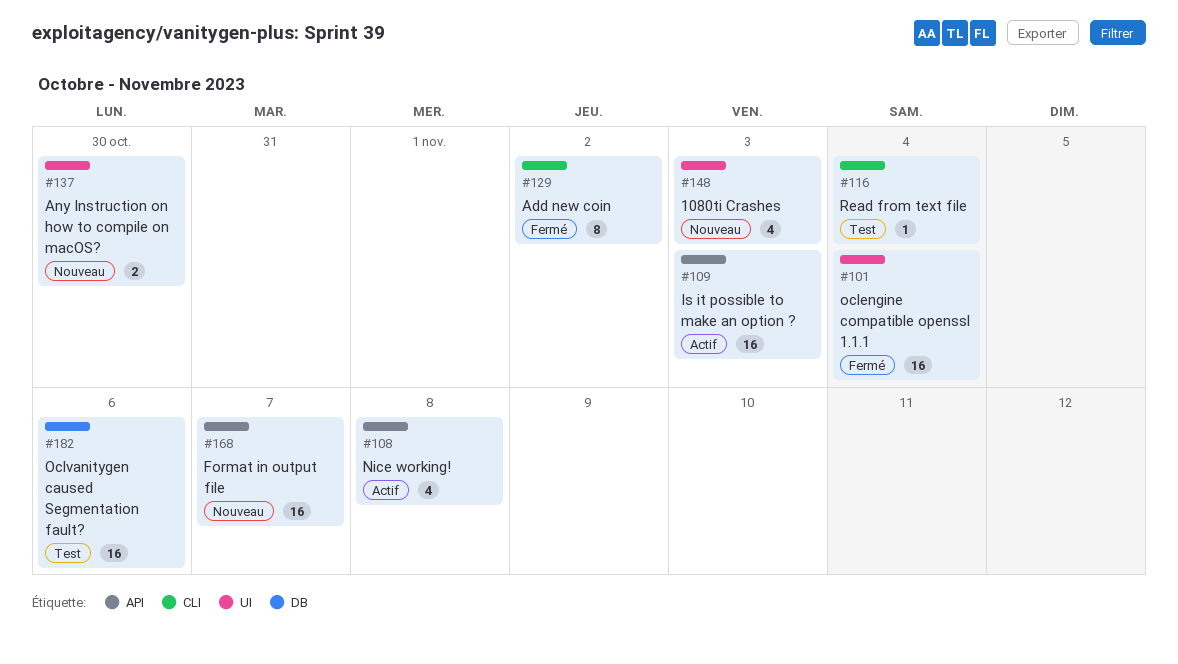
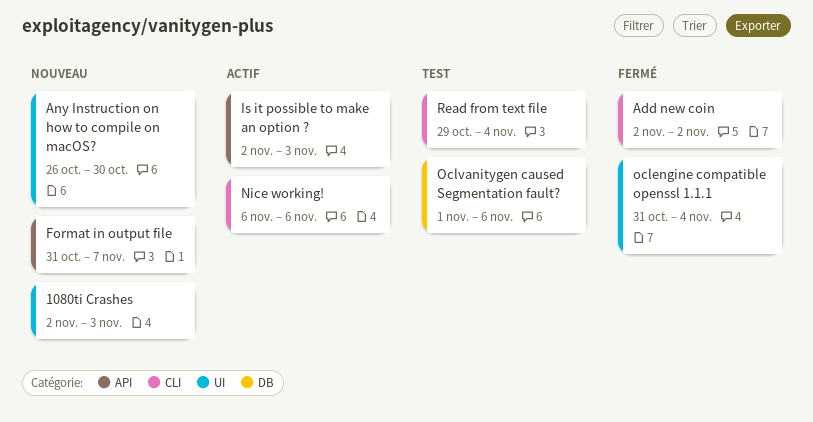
Nice working!, label: API -> CLI
Nice working!, due: Nov 8 -> Nov 6

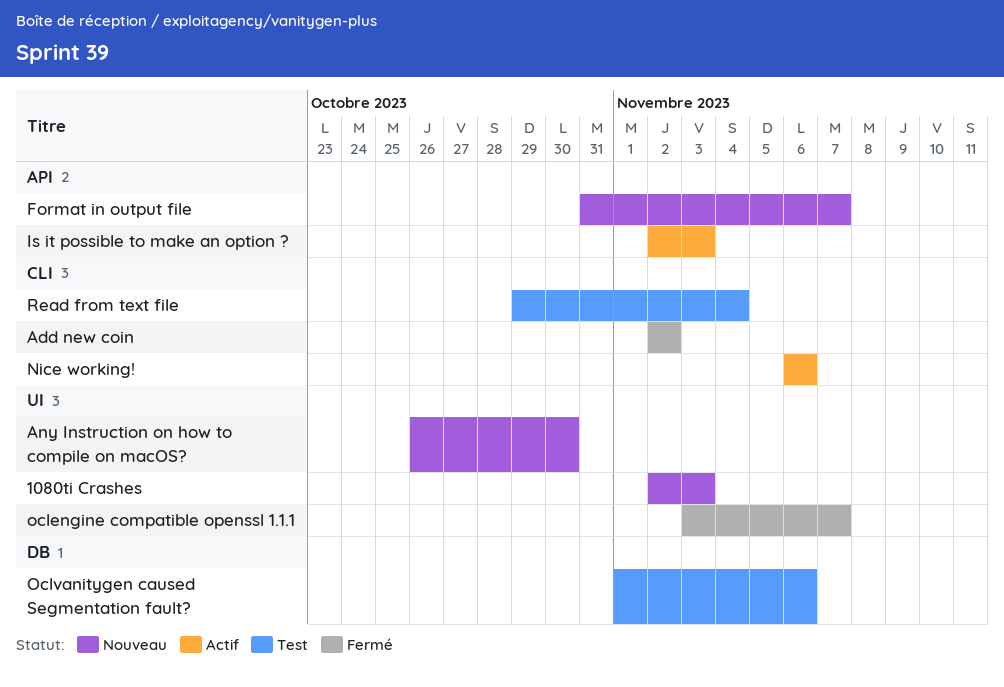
oclengine compatible openssl 1.1.1, start: Oct 31 -> Nov 3
oclengine compatible openssl 1.1.1, due: Nov 4 -> Nov 7

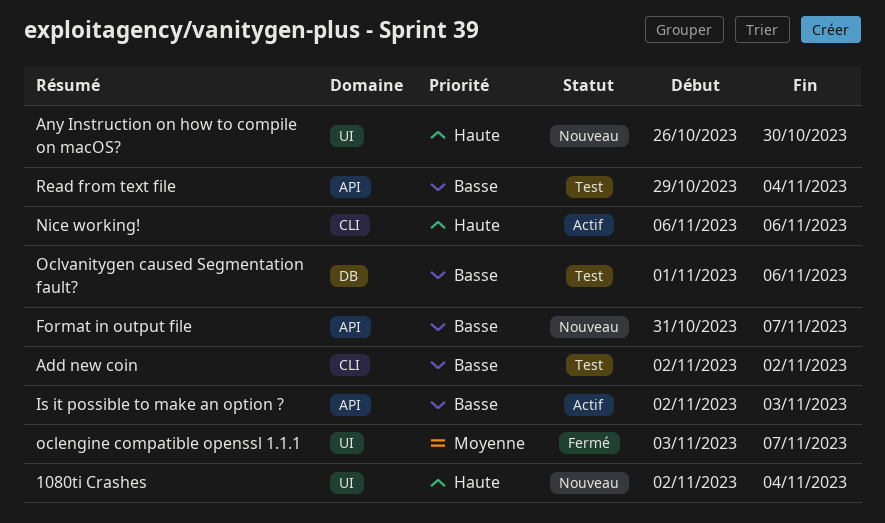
1080ti Crashes, due: Nov 3 -> Nov 4
Add new coin, status: Fermé -> Test
Read from text file, label: CLI -> API

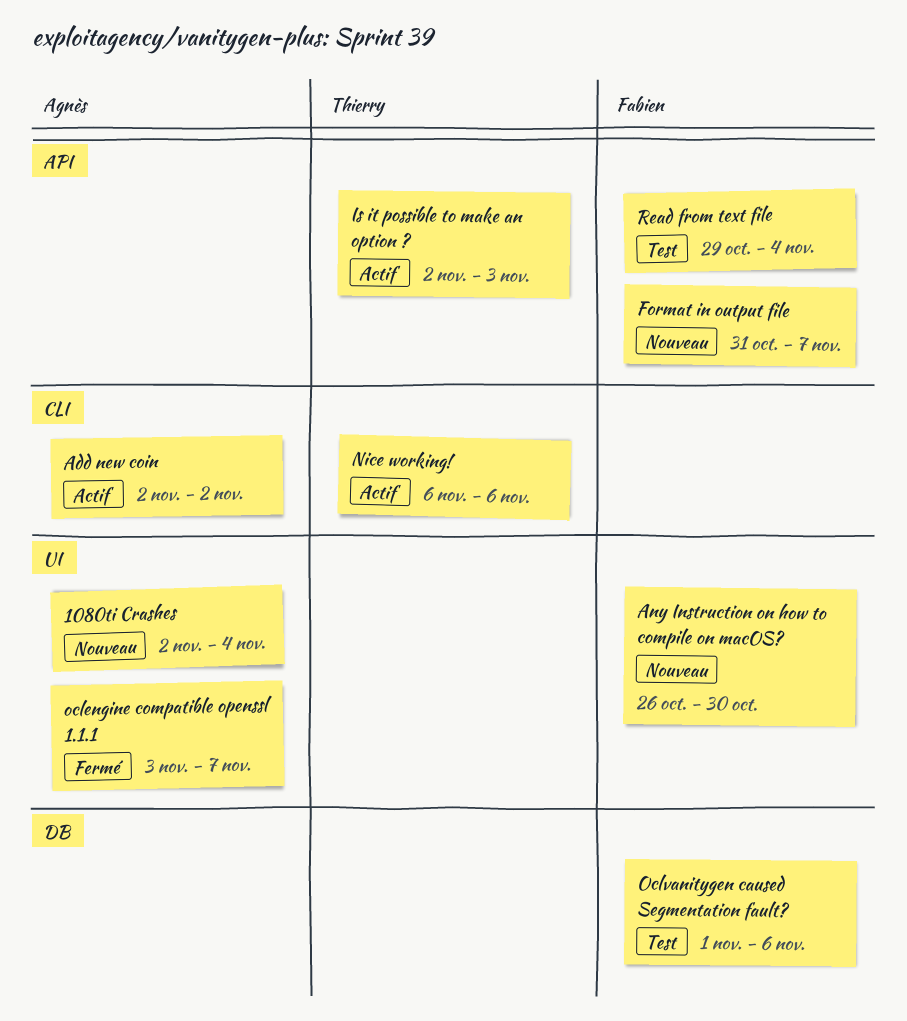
Add new coin, status: Test -> Actif

